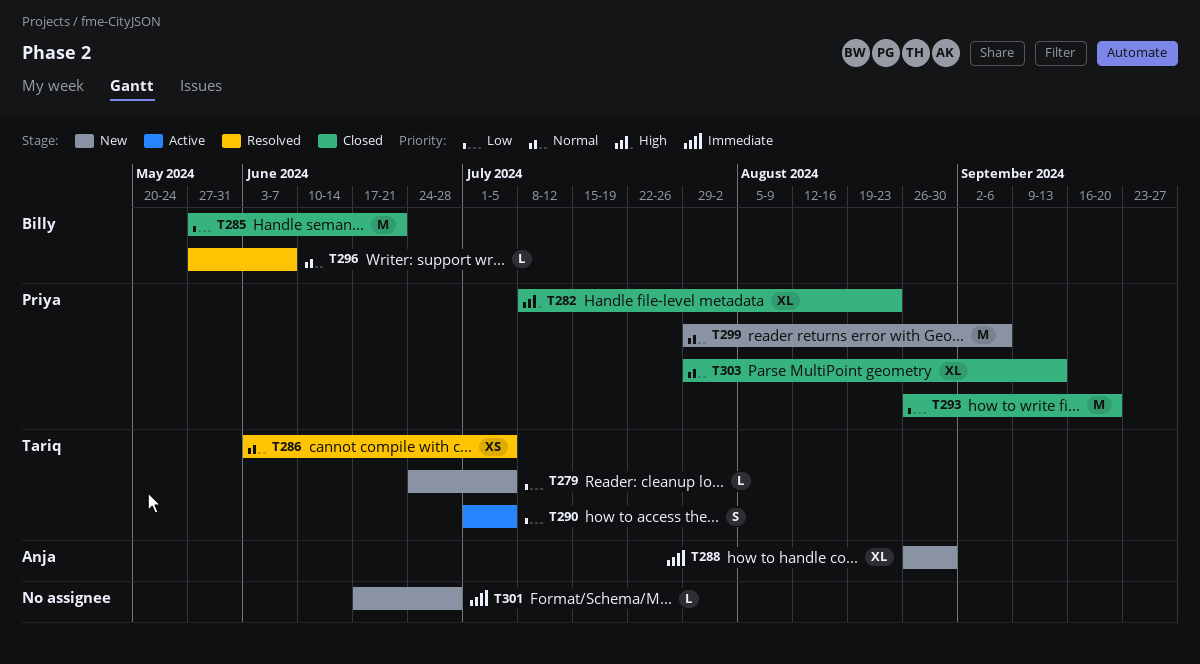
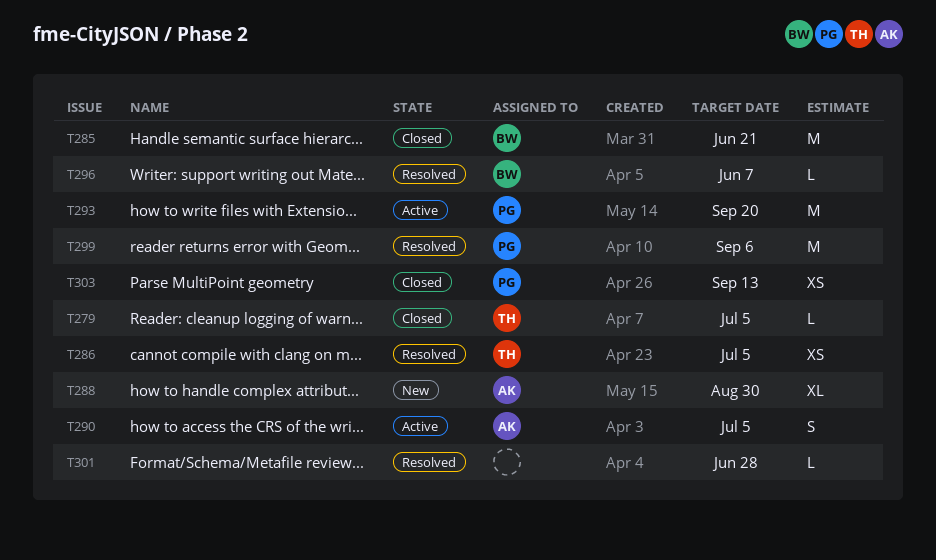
T279, status: New -> Closed
T282: present -> none
T290, owner: Tariq -> Anja
T293, status: Closed -> Active
T299, status: New -> Resolved
T301, status: New -> Resolved
T303, estimate: XL -> XS

